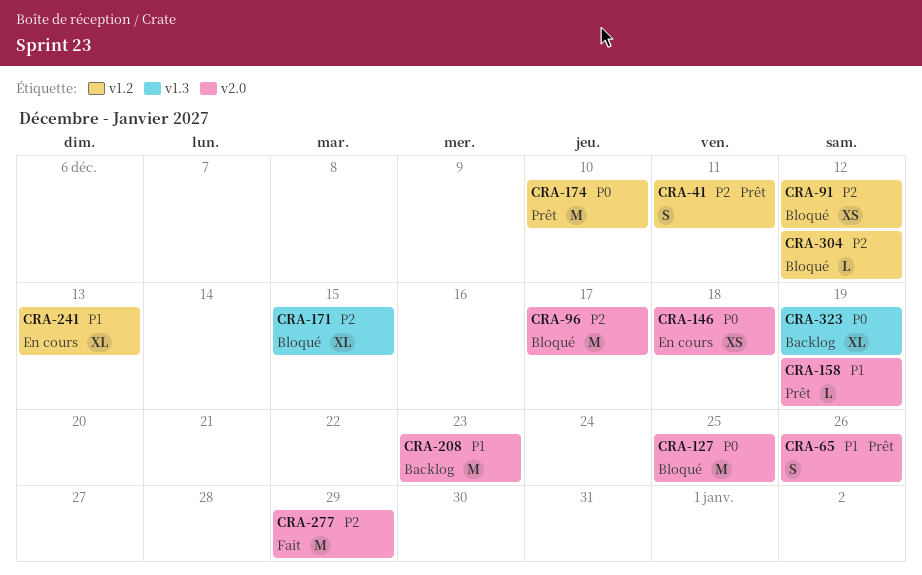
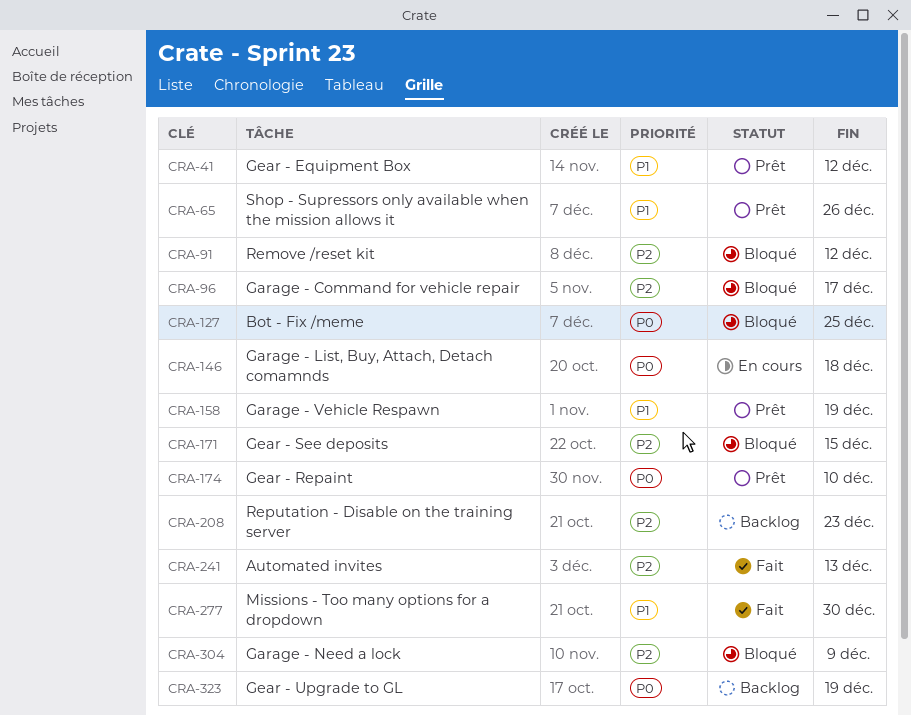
CRA-41, priority: P2 -> P1
CRA-41, due: Dec 11 -> Dec 12
CRA-208, priority: P1 -> P2
CRA-241, status: En cours -> Fait
CRA-241, priority: P1 -> P2
CRA-277, priority: P2 -> P1
CRA-277, due: Dec 29 -> Dec 30
CRA-304, due: Dec 12 -> Dec 9

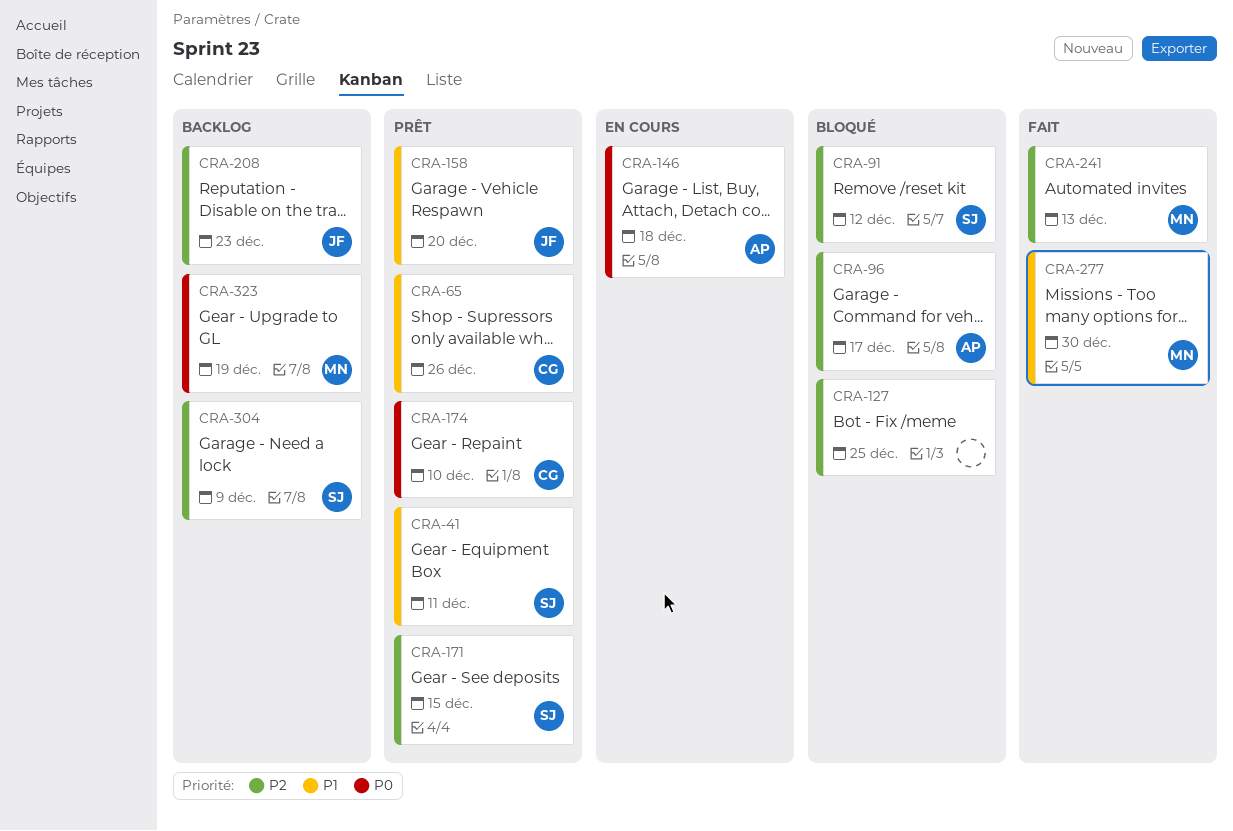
CRA-41, due: Dec 12 -> Dec 11
CRA-127, priority: P0 -> P2
CRA-158, due: Dec 19 -> Dec 20
CRA-171, status: Bloqué -> Prêt
CRA-304, status: Bloqué -> Backlog

